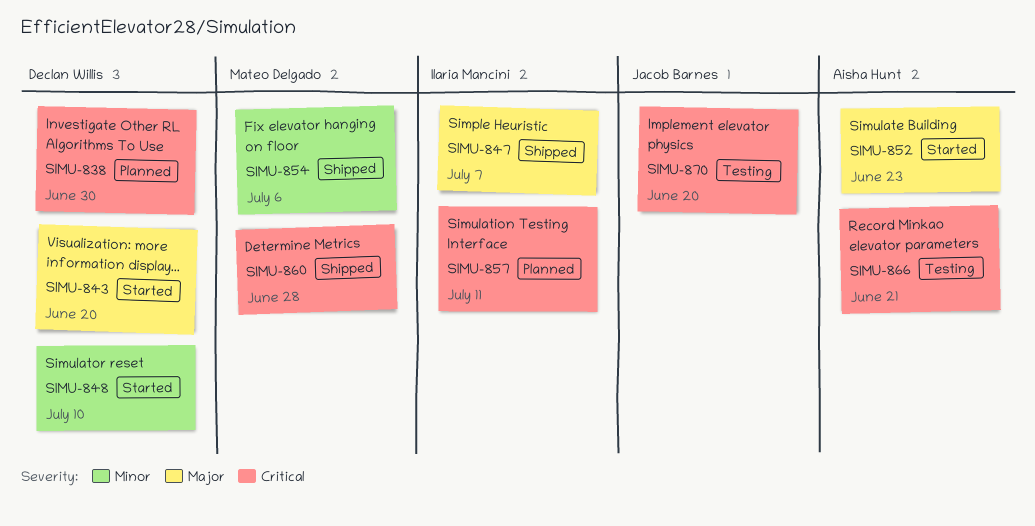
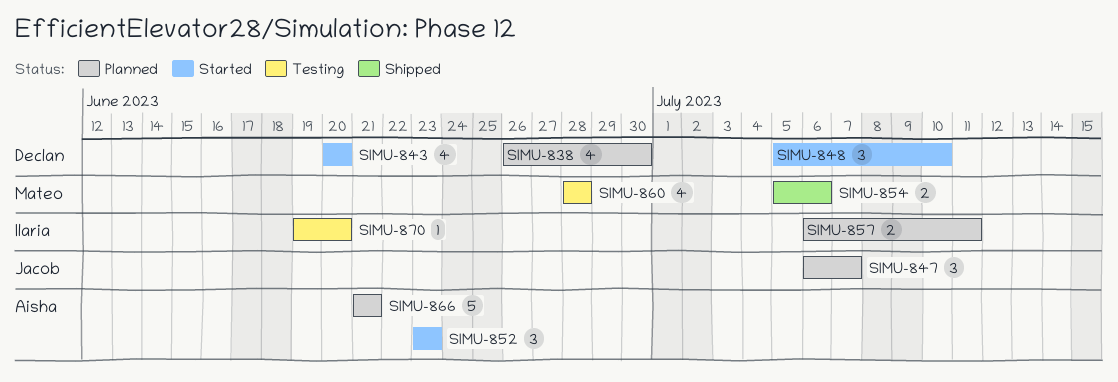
SIMU-847, status: Shipped -> Planned
SIMU-847, owner: Ilaria Mancini -> Jacob Barnes
SIMU-860, status: Shipped -> Testing
SIMU-866, status: Testing -> Planned
SIMU-870, owner: Jacob Barnes -> Ilaria Mancini

